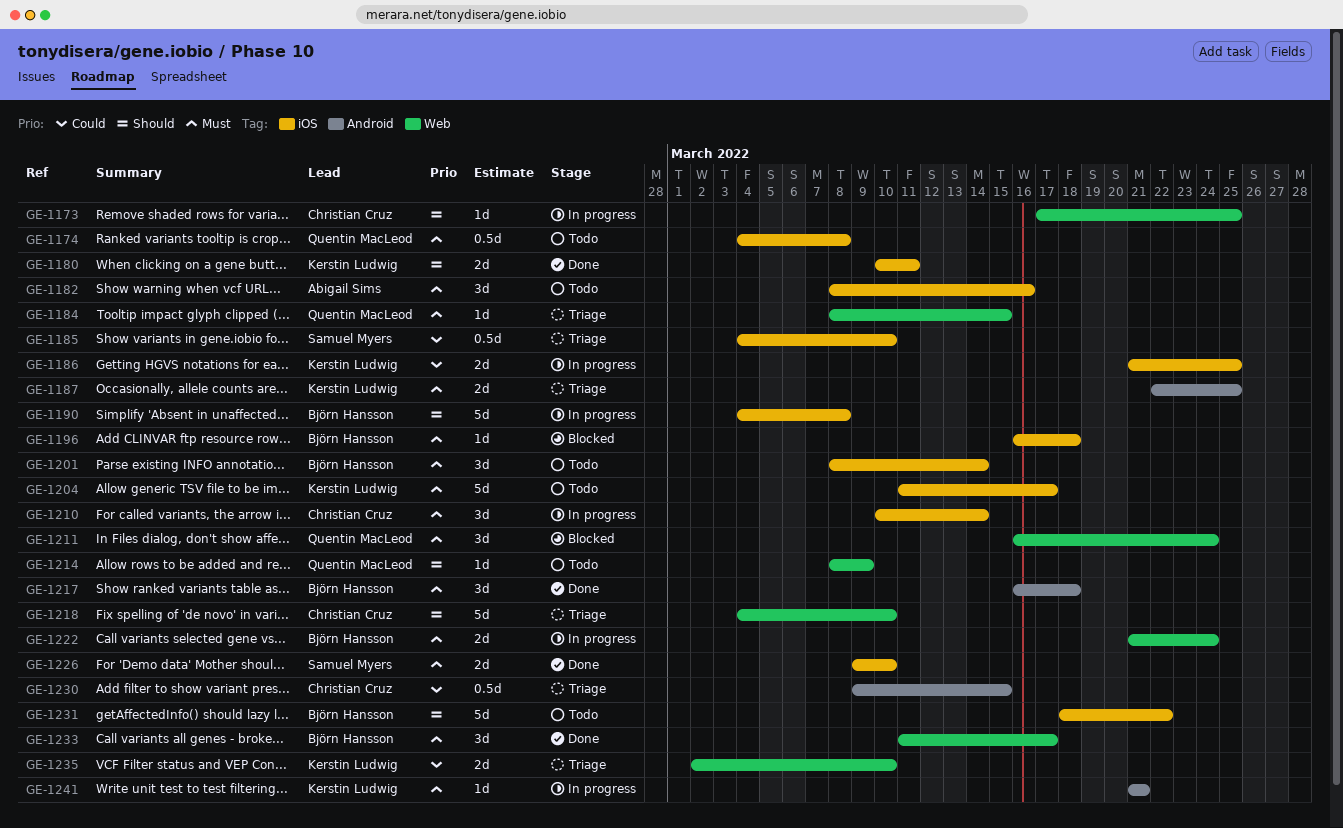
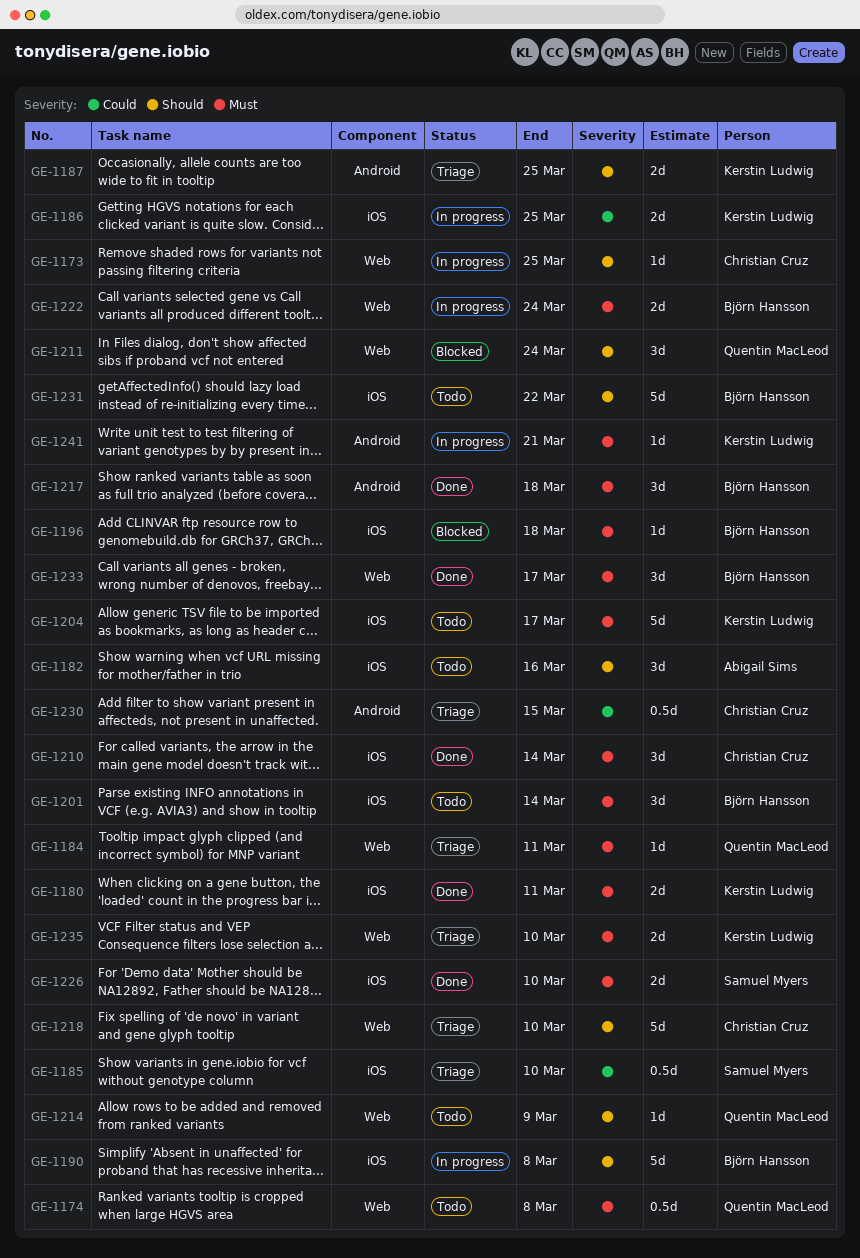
GE-1174, label: iOS -> Web
GE-1180, priority: Should -> Must
GE-1182, priority: Must -> Should
GE-1184, due: Mar 15 -> Mar 11
GE-1187, priority: Must -> Should
GE-1210, status: In progress -> Done
GE-1211, priority: Must -> Should
GE-1235, priority: Could -> Must

